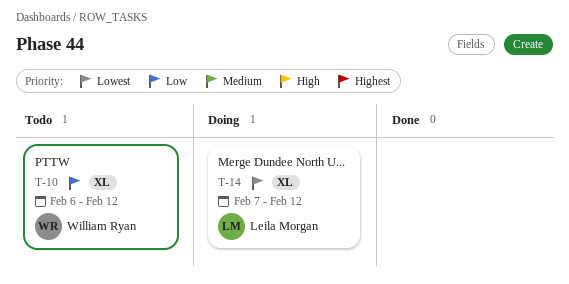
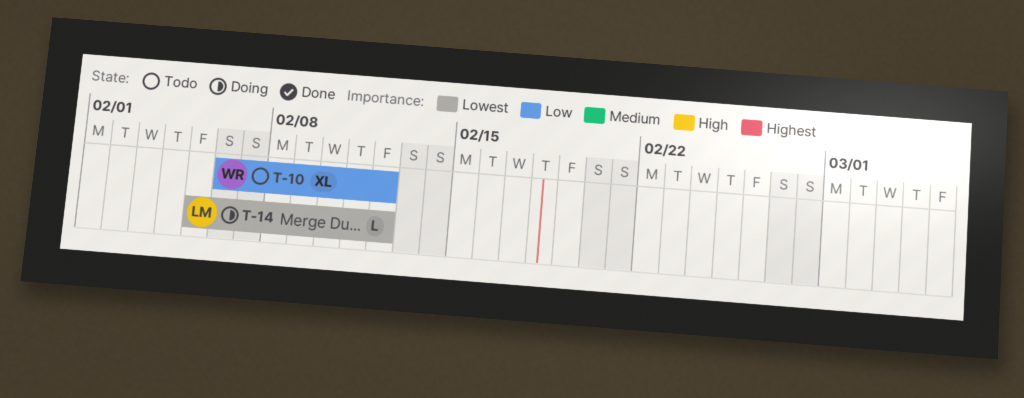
T-14, estimate: XL -> L
T-14, start: Feb 7 -> Feb 5

